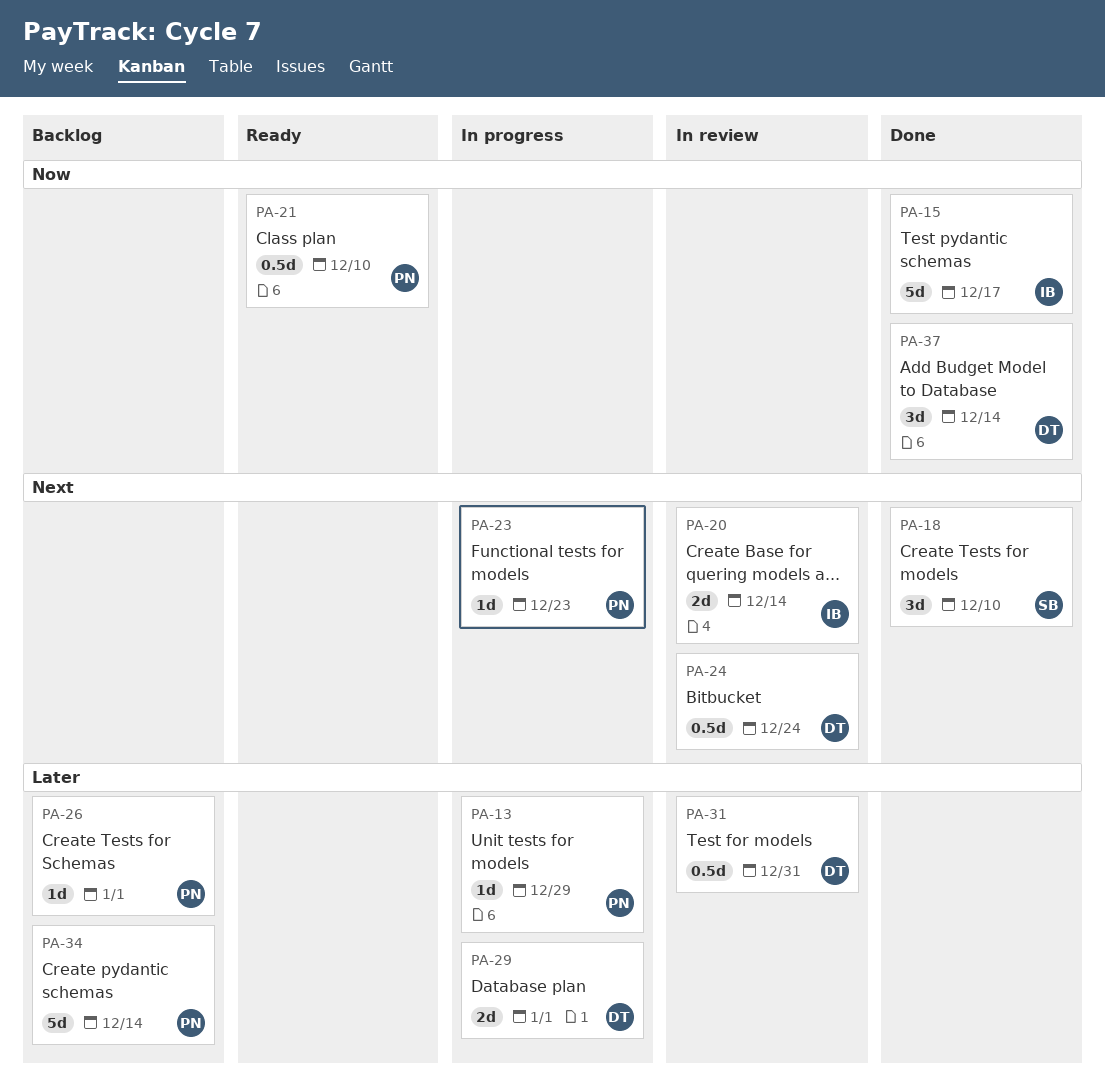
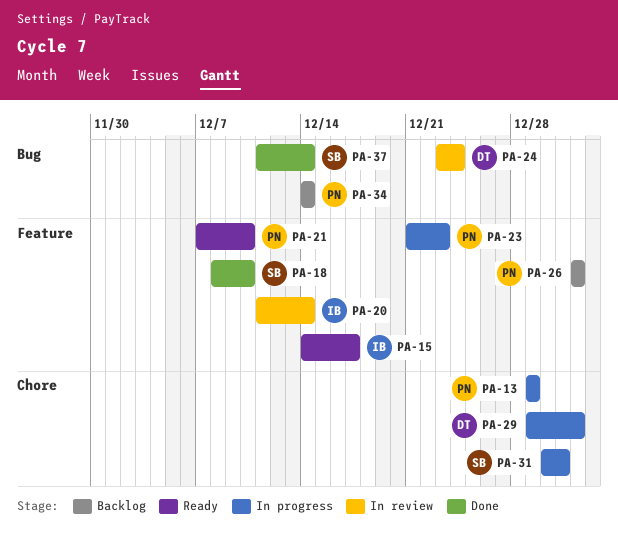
PA-15, status: Done -> Ready
PA-31, status: In review -> In progress
PA-31, owner: DT -> SB
PA-37, owner: DT -> SB

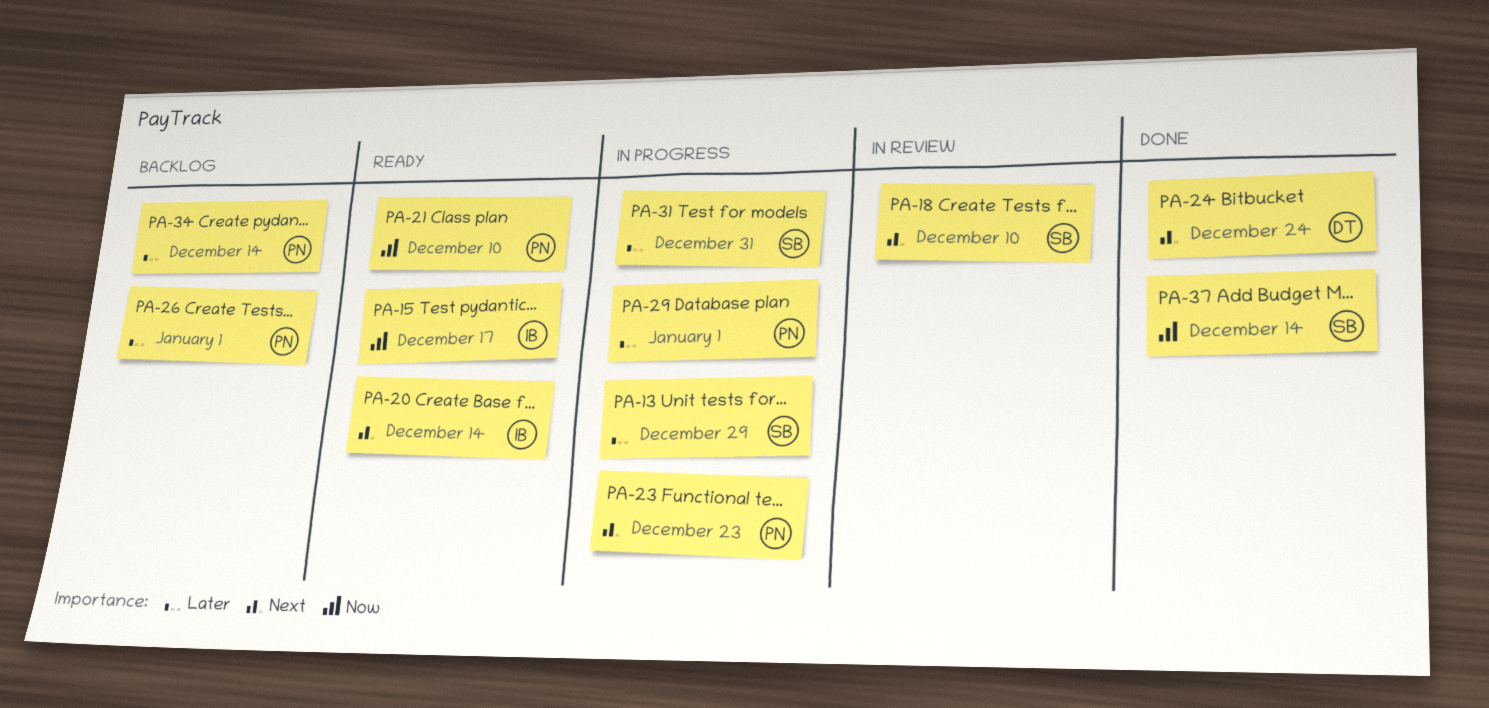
PA-13, owner: PN -> SB
PA-18, status: Done -> In review
PA-20, status: In review -> Ready
PA-24, status: In review -> Done
PA-29, owner: DT -> PN

